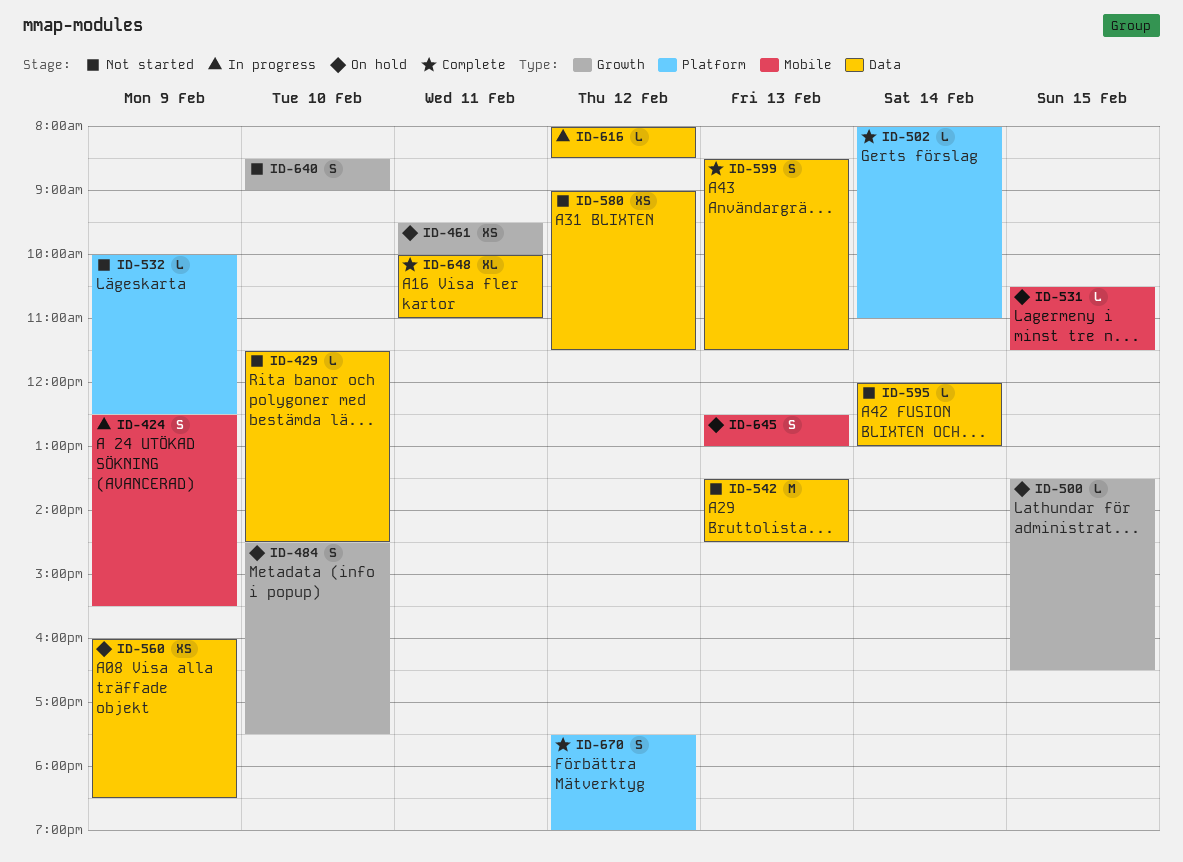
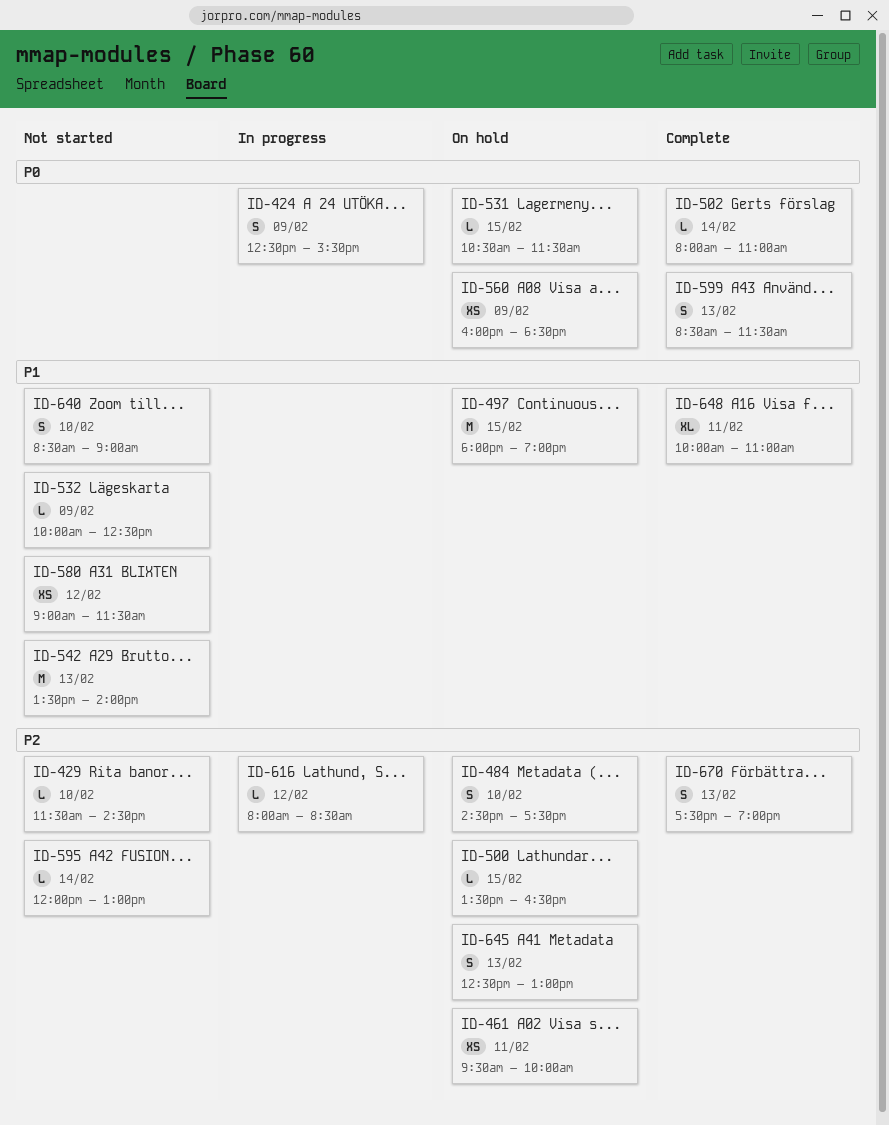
ID-497: none -> present
ID-542, ends: 14:30 -> 14:00
ID-670, day: Feb 12 -> Feb 13

